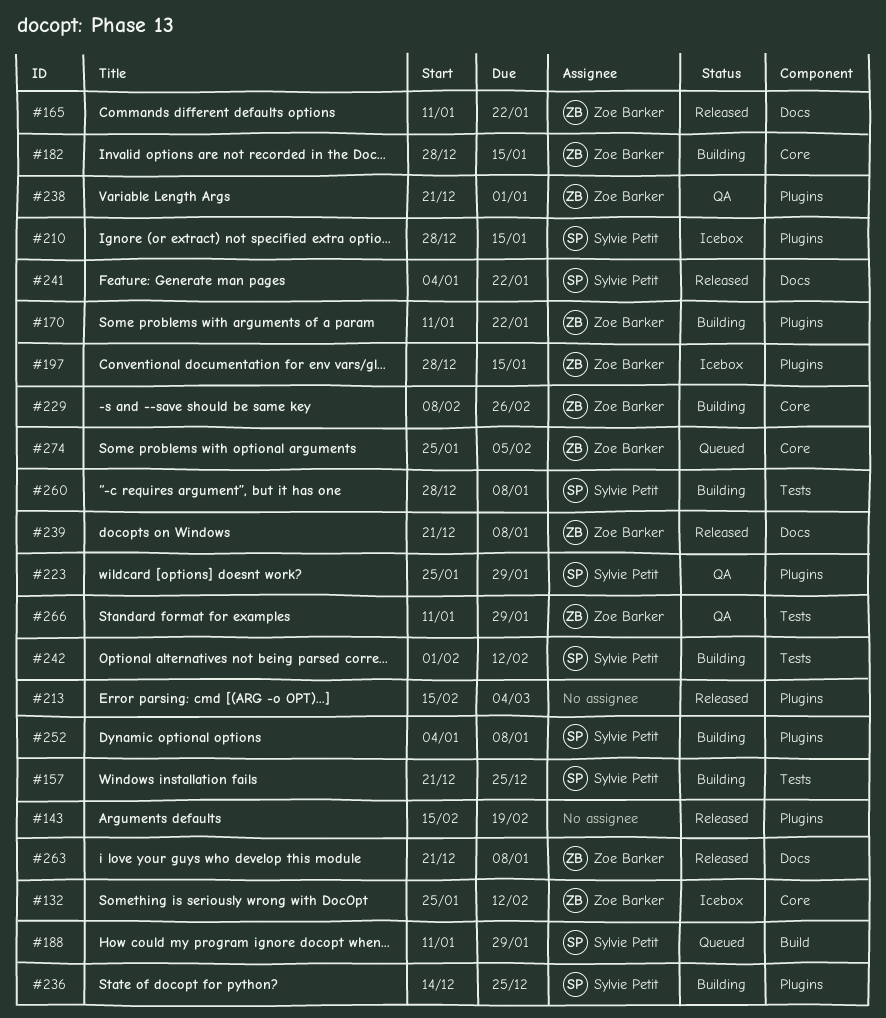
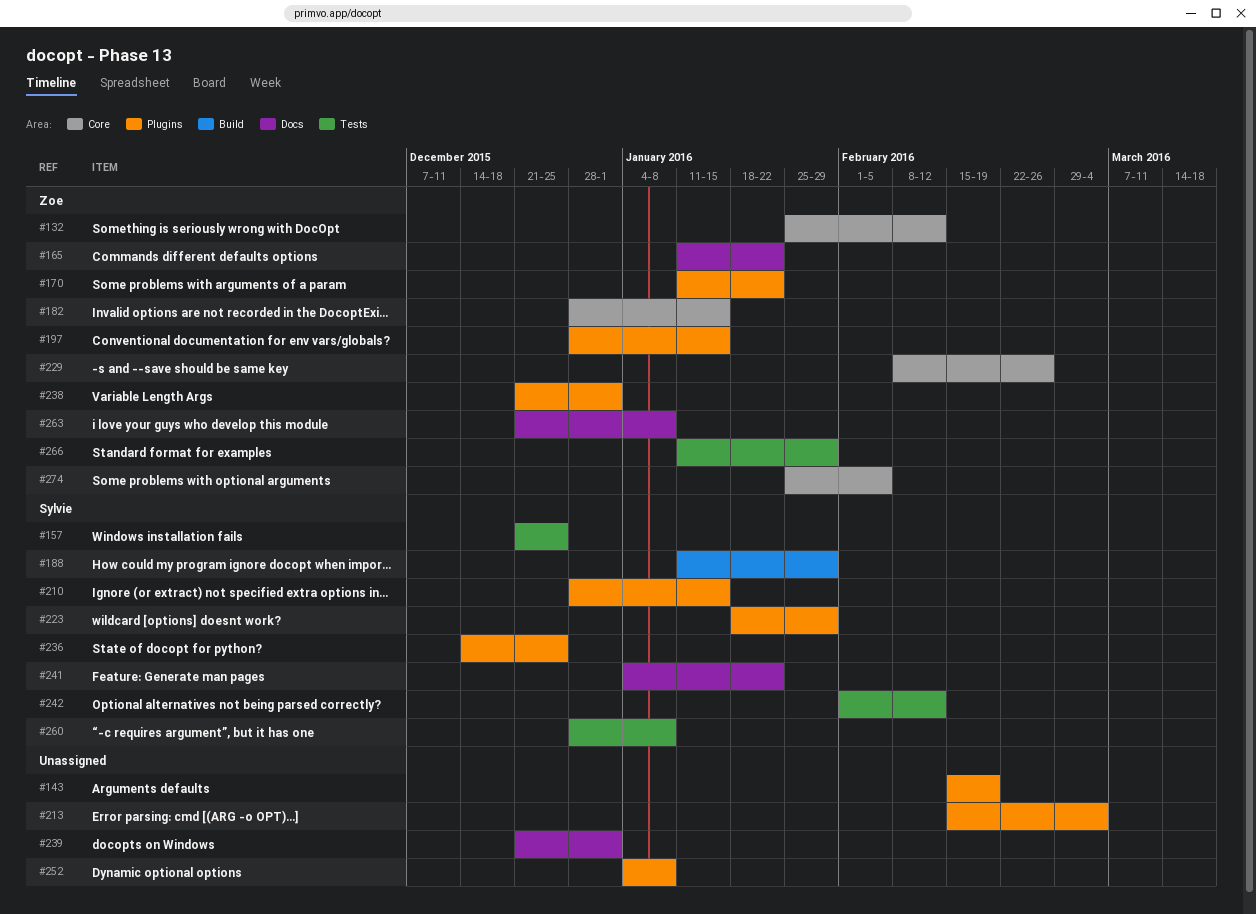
#223, start: Jan 25 -> Jan 18
#239, owner: Zoe Barker -> none
#239, due: Jan 8 -> Jan 1
#252, owner: Sylvie Petit -> none

